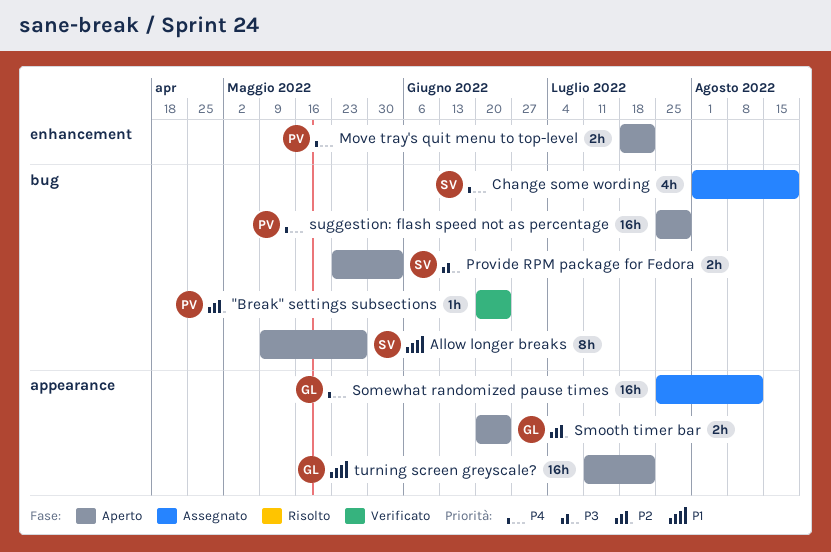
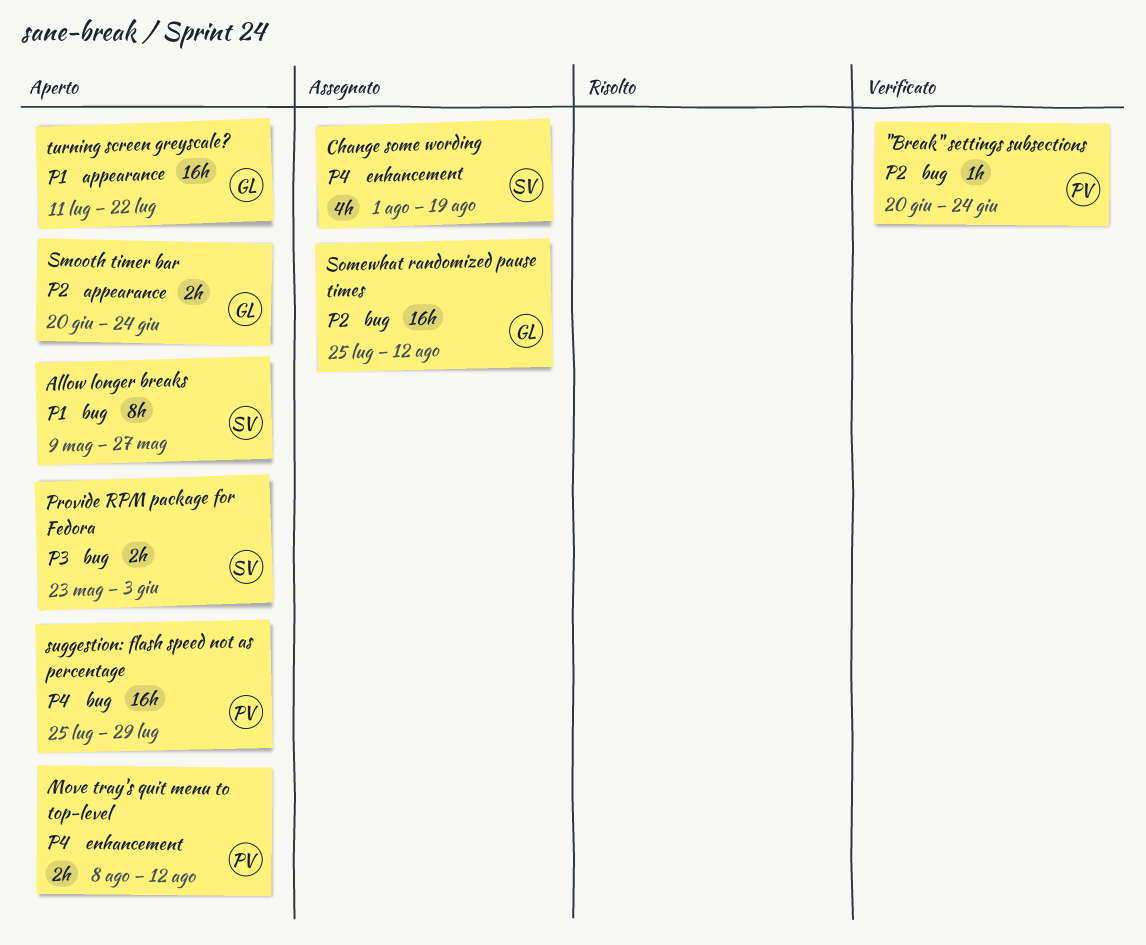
Change some wording, label: bug -> enhancement
Move tray's quit menu to top-level, start: Jul 18 -> Aug 8
Move tray's quit menu to top-level, due: Jul 22 -> Aug 12
Somewhat randomized pause times, priority: P4 -> P2
Somewhat randomized pause times, label: appearance -> bug

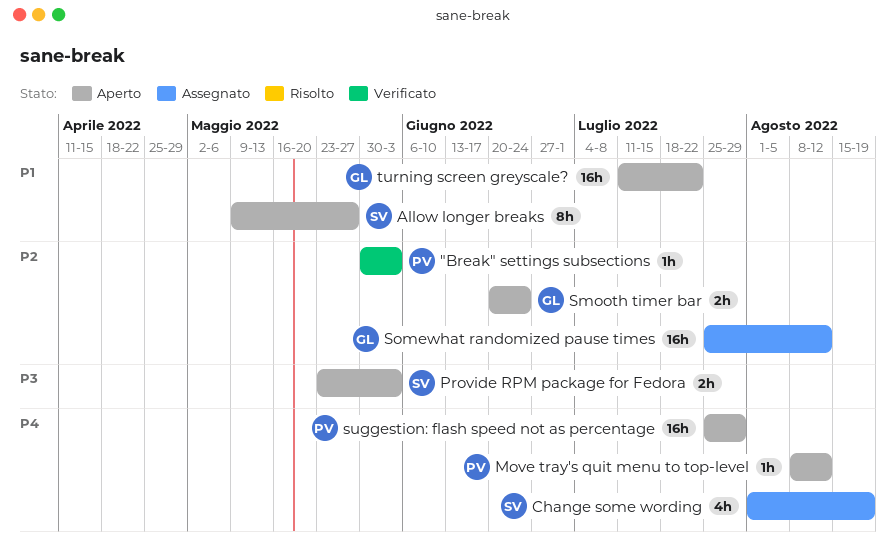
"Break" settings subsections, start: Jun 20 -> May 30
"Break" settings subsections, due: Jun 24 -> Jun 3
Move tray's quit menu to top-level, estimate: 2h -> 1h

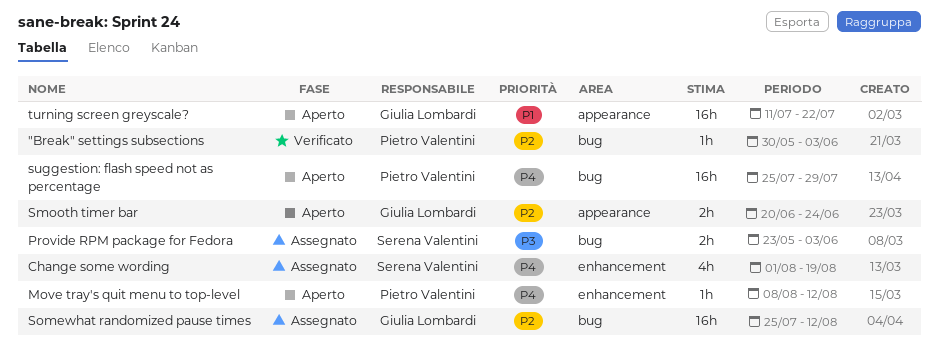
Allow longer breaks: present -> none
Provide RPM package for Fedora, status: Aperto -> Assegnato

